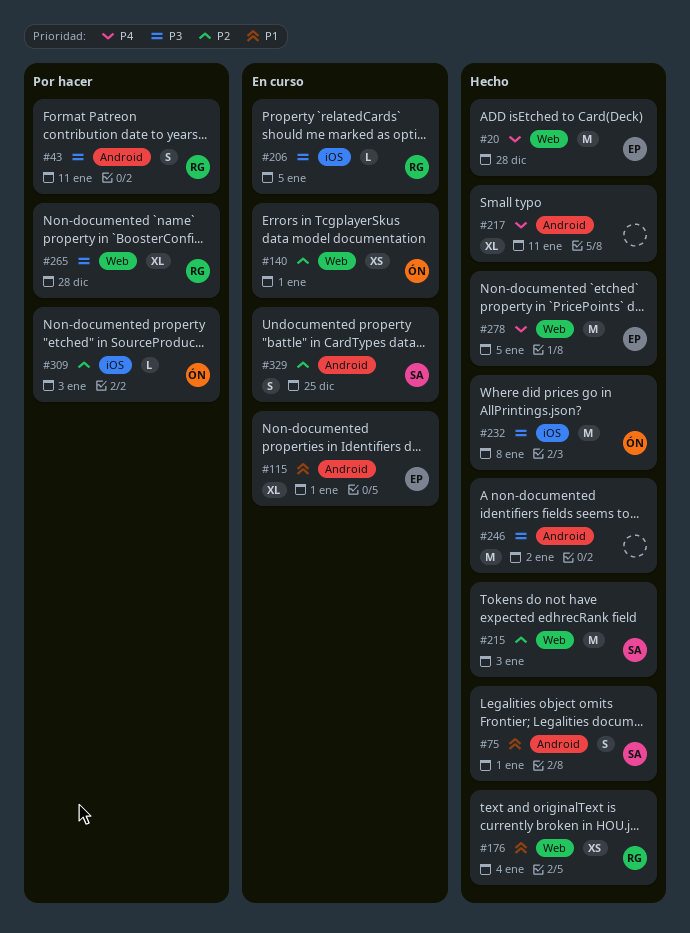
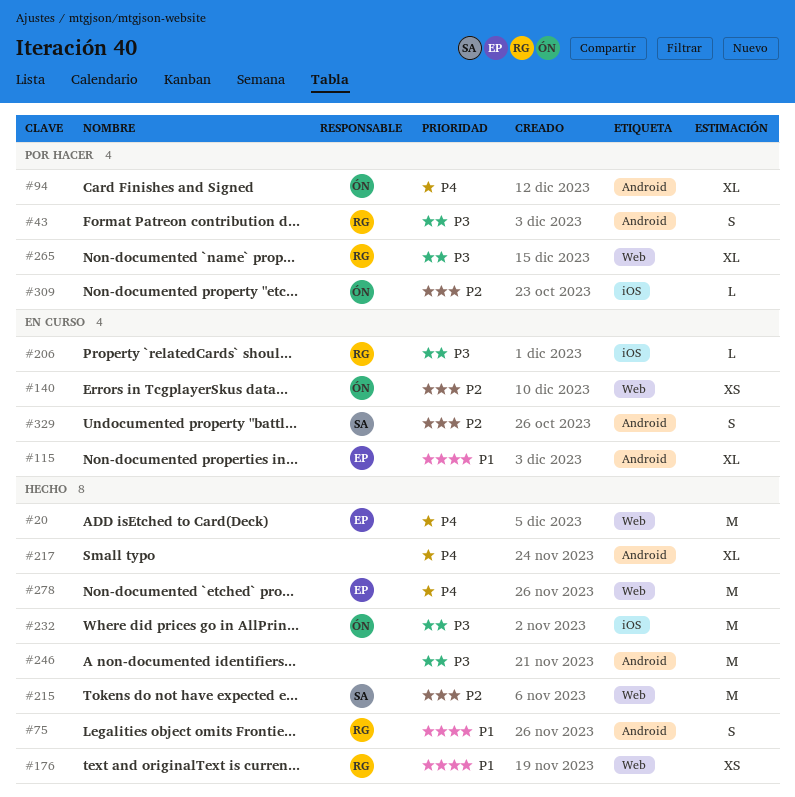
#75, owner: SA -> RG
#94: none -> present

